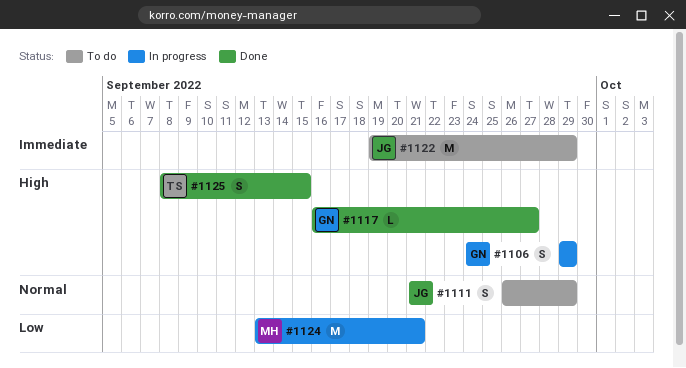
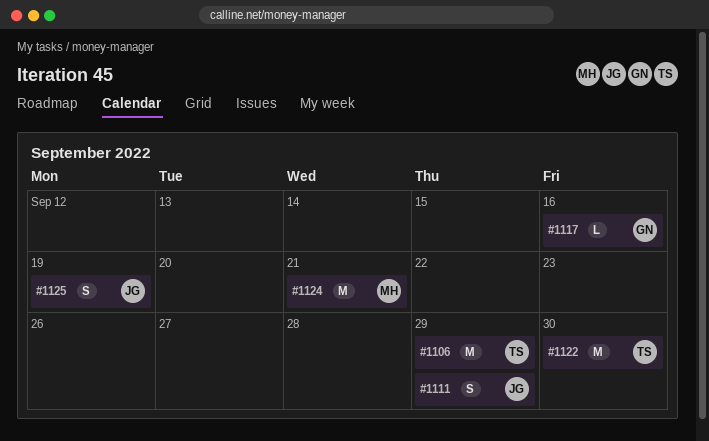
#1106, owner: GN -> TS
#1106, estimate: S -> M
#1117, due: Sep 27 -> Sep 16
#1122, owner: JG -> TS
#1122, due: Sep 29 -> Sep 30
#1125, owner: TS -> JG
#1125, due: Sep 15 -> Sep 19

